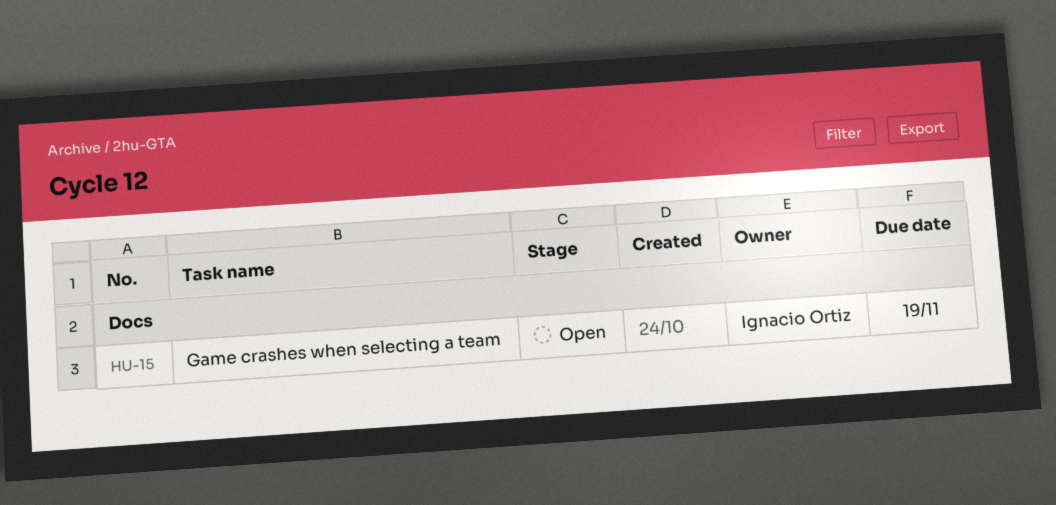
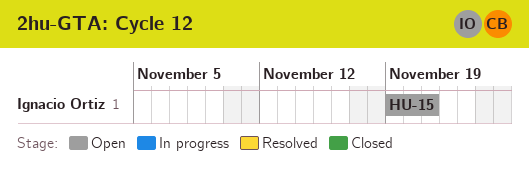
HU-15, due: Nov 19 -> Nov 21

